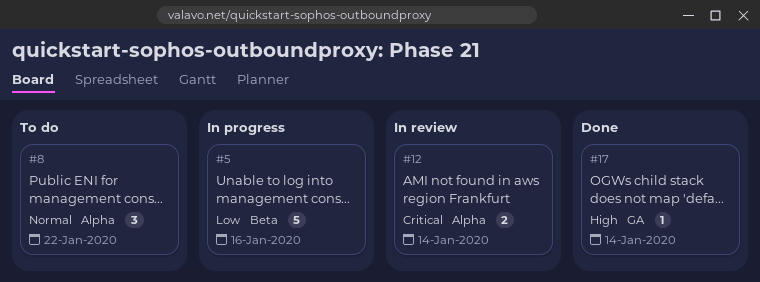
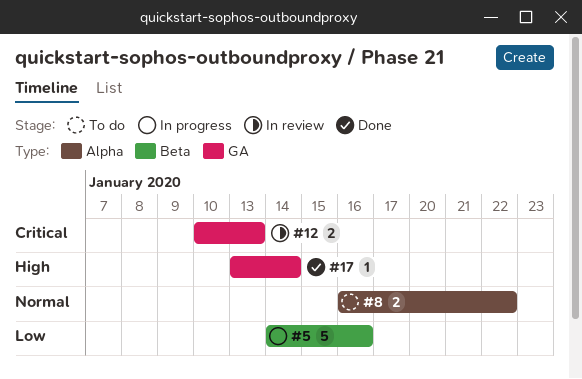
#8, estimate: 3 -> 2
#12, label: Alpha -> GA
#12, due: Jan 14 -> Jan 13

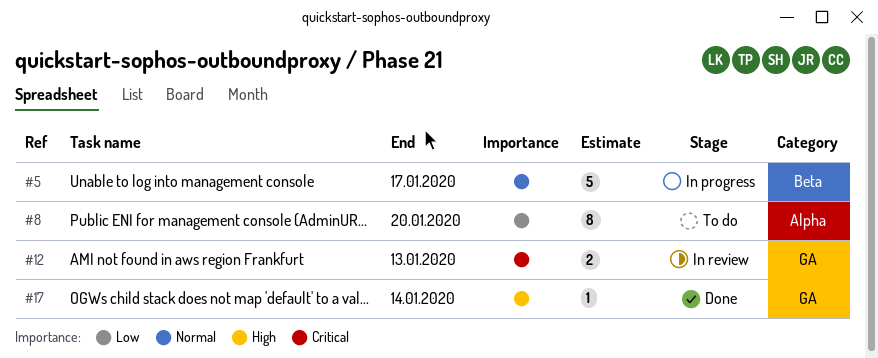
#5, priority: Low -> Normal
#5, due: Jan 16 -> Jan 17
#8, priority: Normal -> Low
#8, estimate: 2 -> 8
#8, due: Jan 22 -> Jan 20

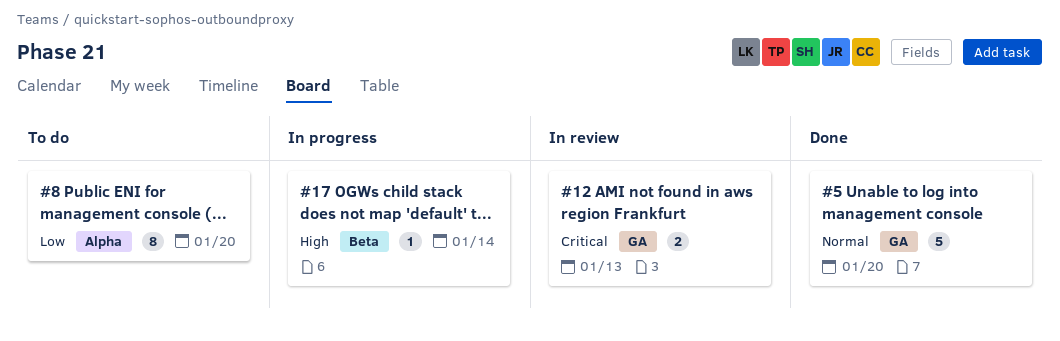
#5, status: In progress -> Done
#5, label: Beta -> GA
#5, due: Jan 17 -> Jan 20
#17, status: Done -> In progress
#17, label: GA -> Beta

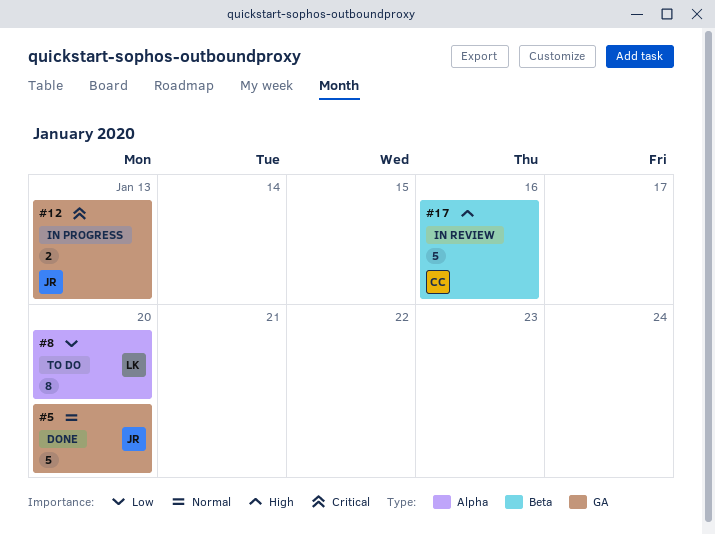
#12, status: In review -> In progress
#17, status: In progress -> In review
#17, estimate: 1 -> 5
#17, due: Jan 14 -> Jan 16

